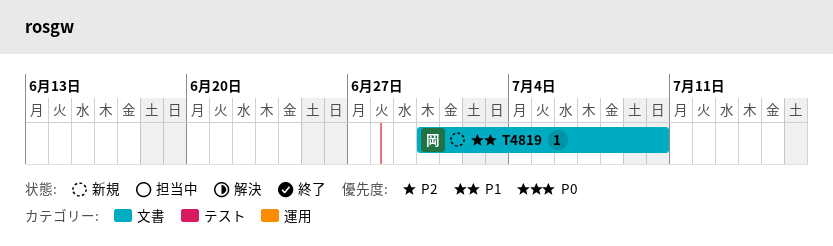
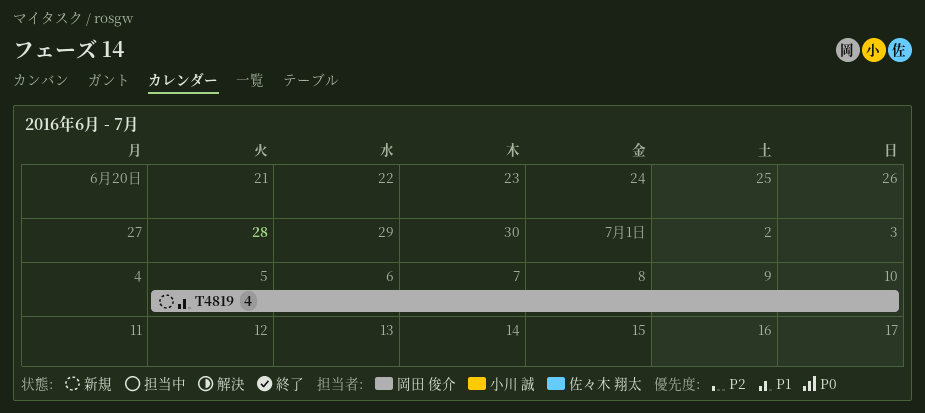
T4819, estimate: 1 -> 4
T4819, start: Jun 30 -> Jul 5

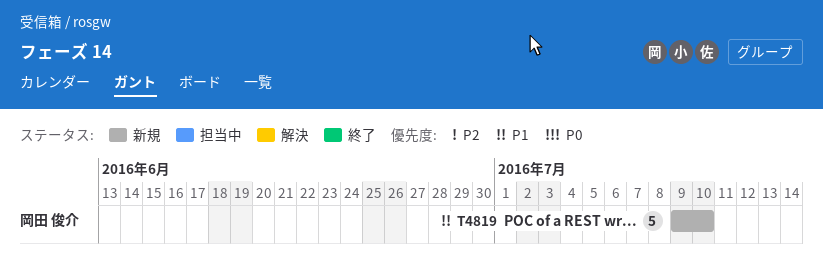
T4819, estimate: 4 -> 5
T4819, start: Jul 5 -> Jul 9

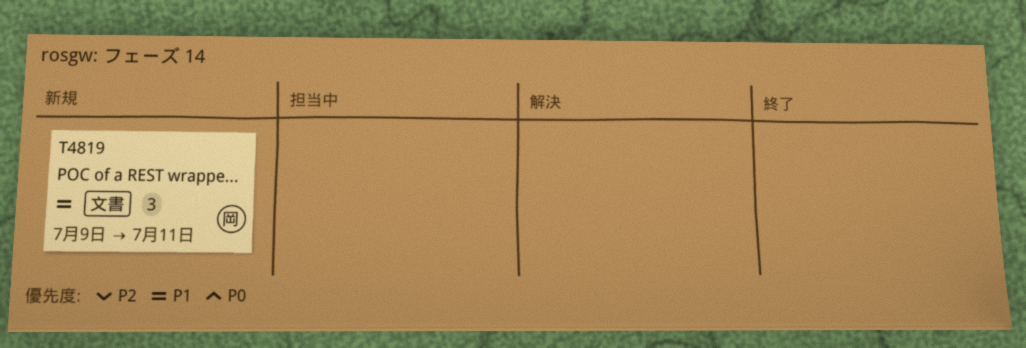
T4819, estimate: 5 -> 3
T4819, due: Jul 10 -> Jul 11

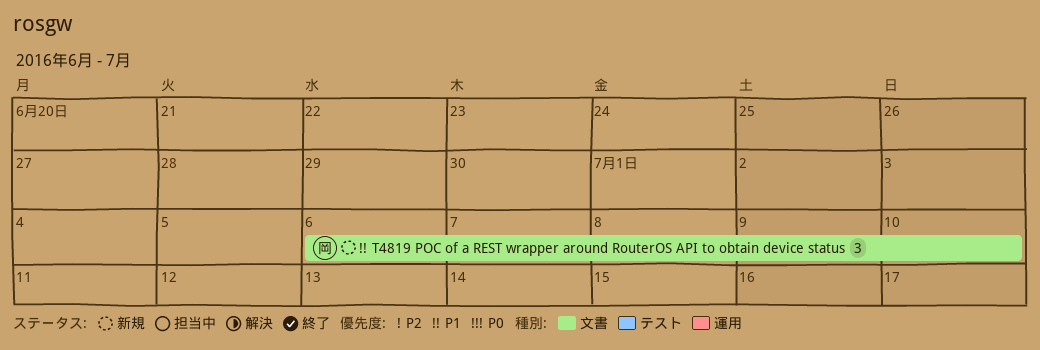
T4819, start: Jul 9 -> Jul 6
T4819, due: Jul 11 -> Jul 10

